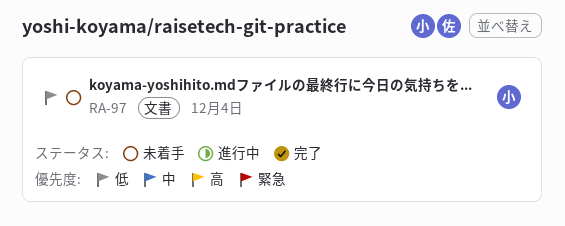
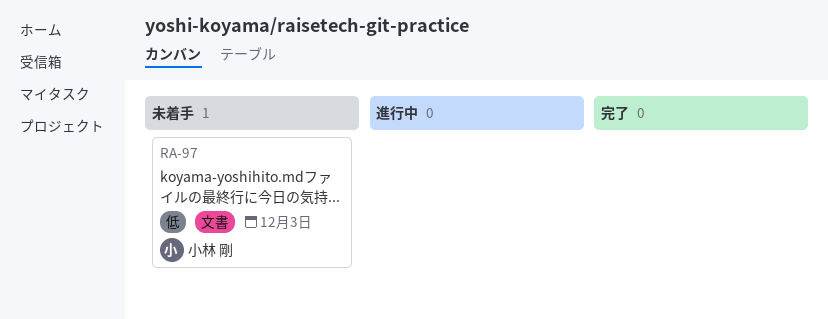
RA-97, due: Dec 4 -> Dec 3

